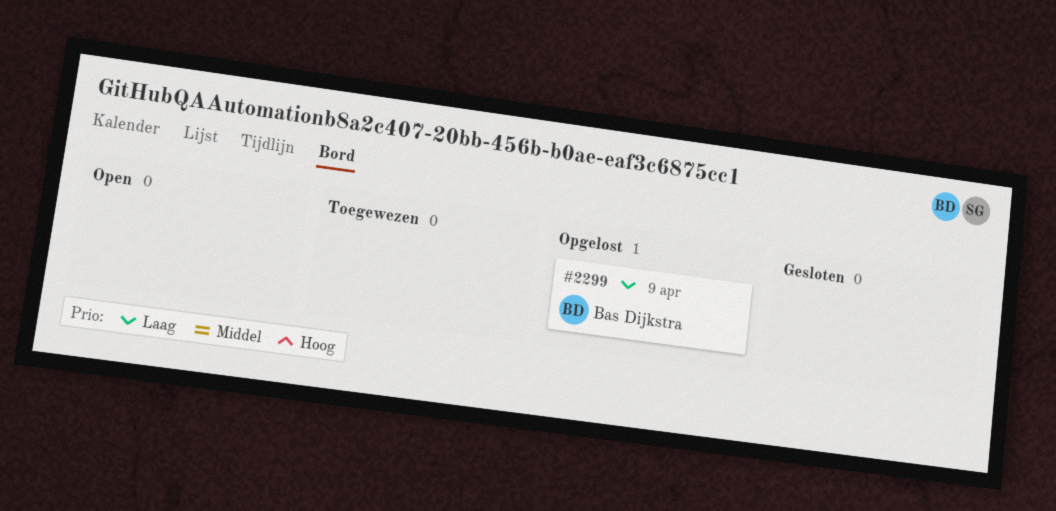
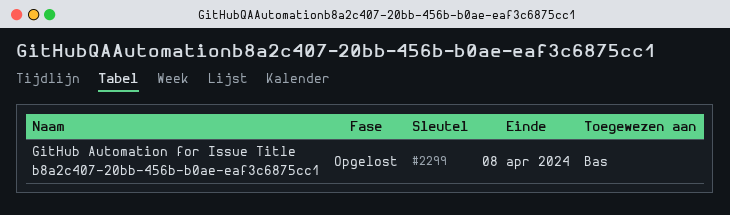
#2299, due: Apr 9 -> Apr 8

